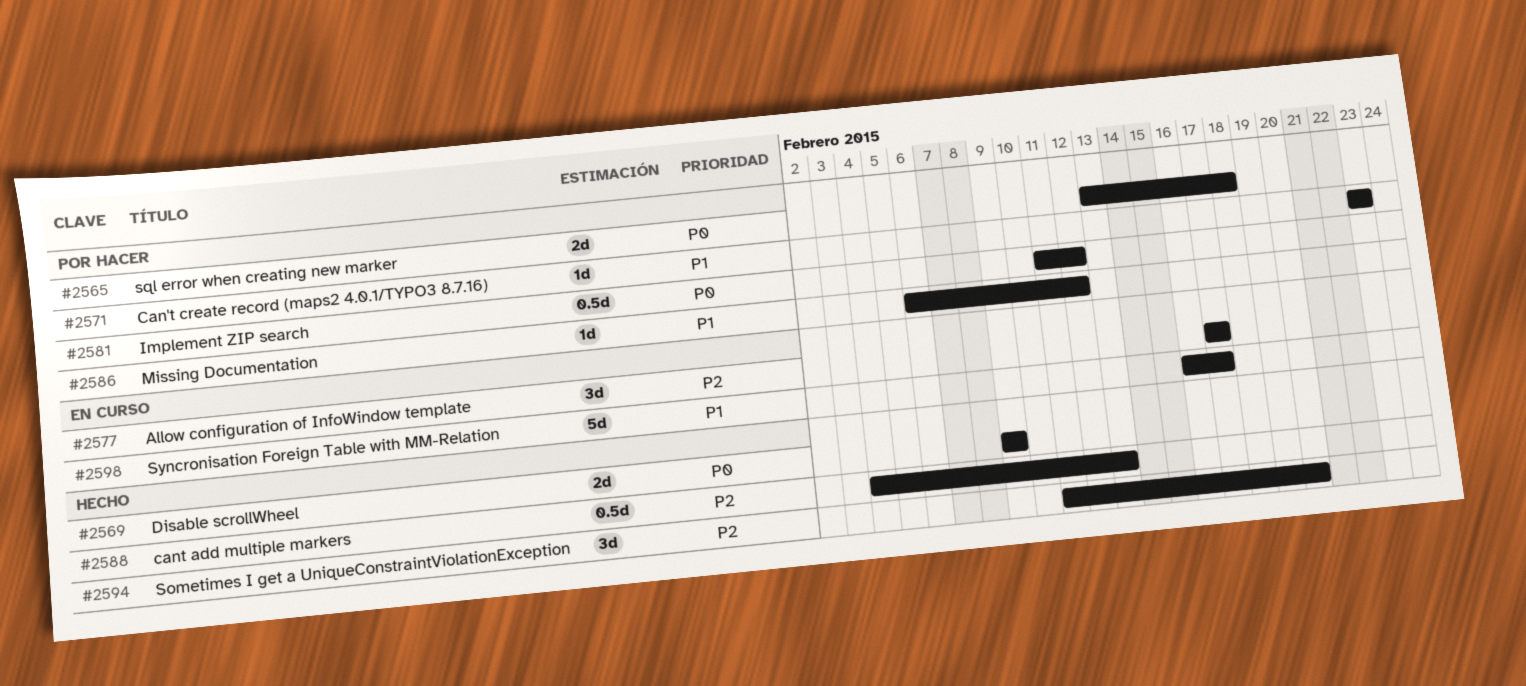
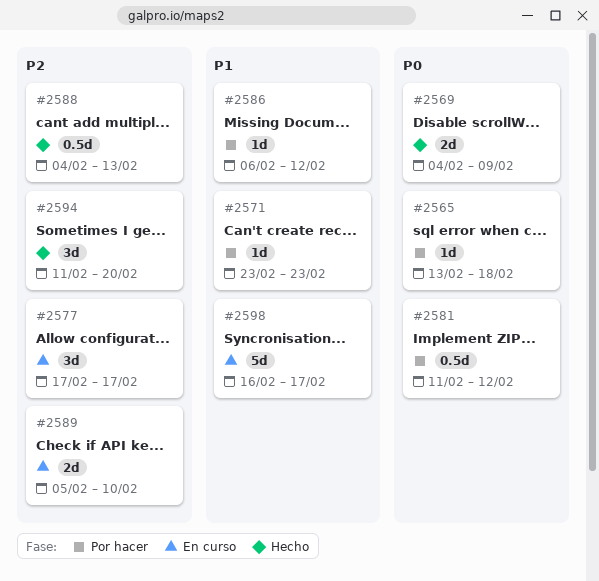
#2565, estimate: 2d -> 1d
#2569, start: Feb 9 -> Feb 4
#2589: none -> present

